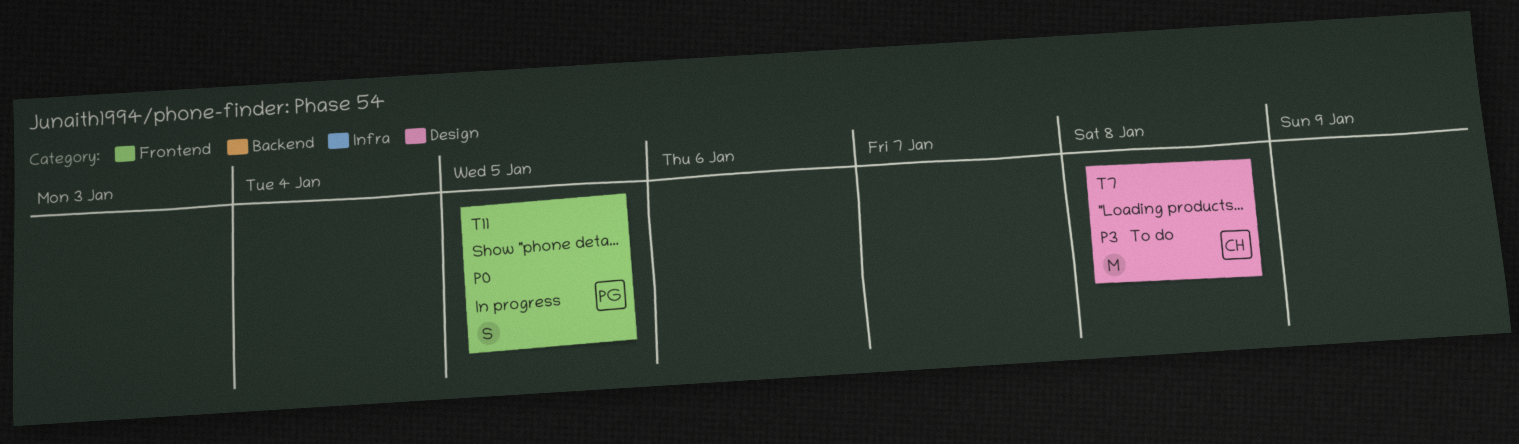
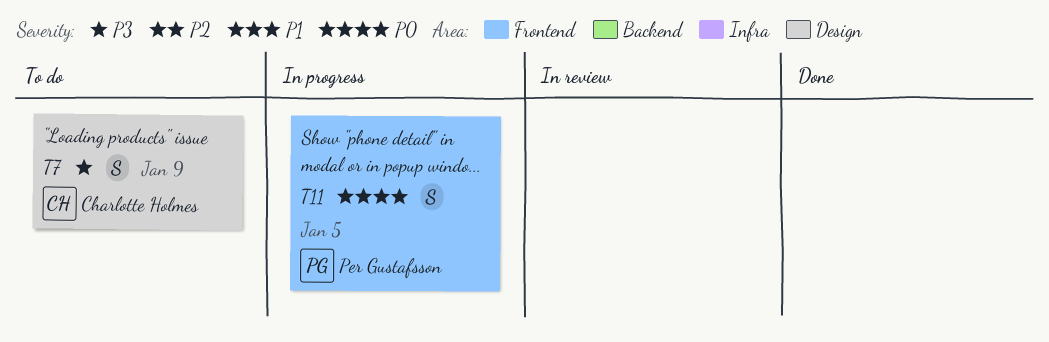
T7, estimate: M -> S
T7, due: Jan 8 -> Jan 9

